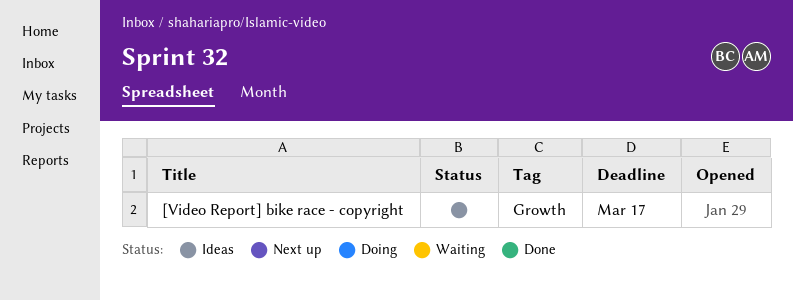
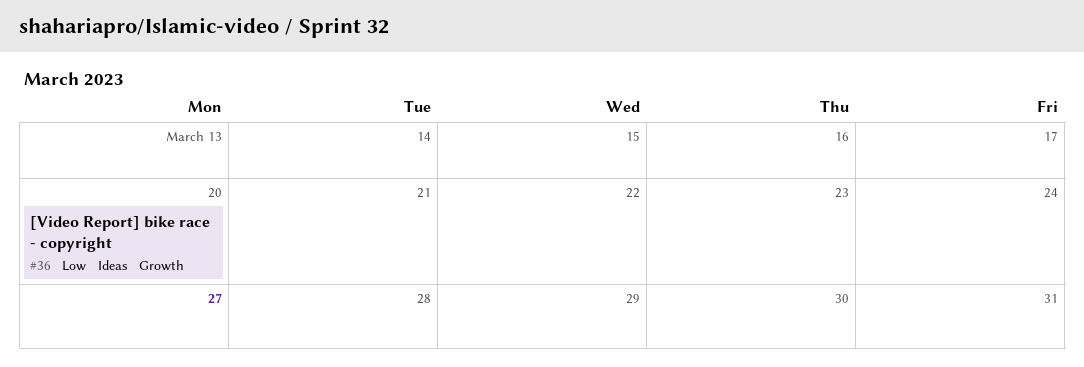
[Video Report] bike race - copyright, due: Mar 17 -> Mar 20

